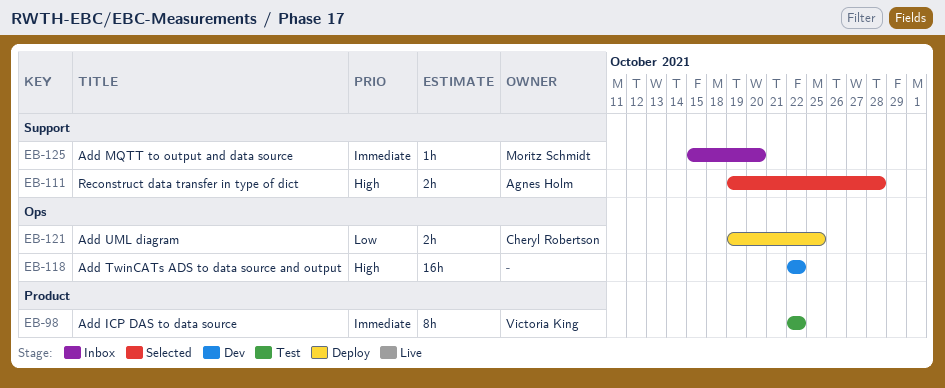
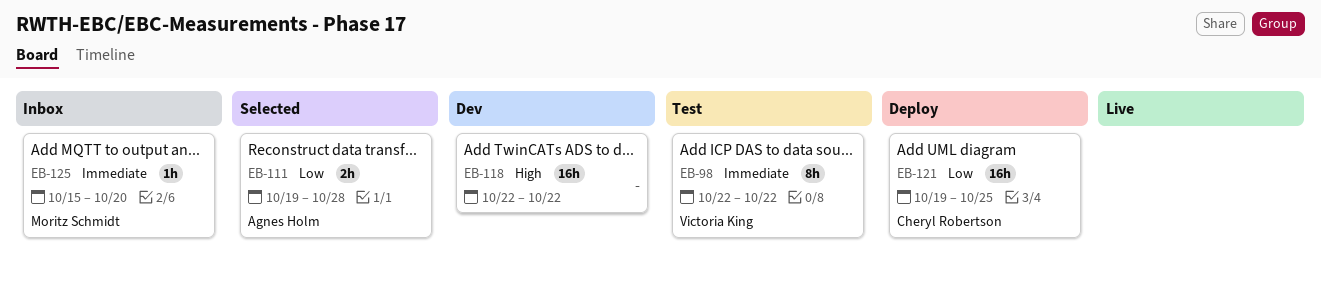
EB-111, priority: High -> Low
EB-121, estimate: 2h -> 16h

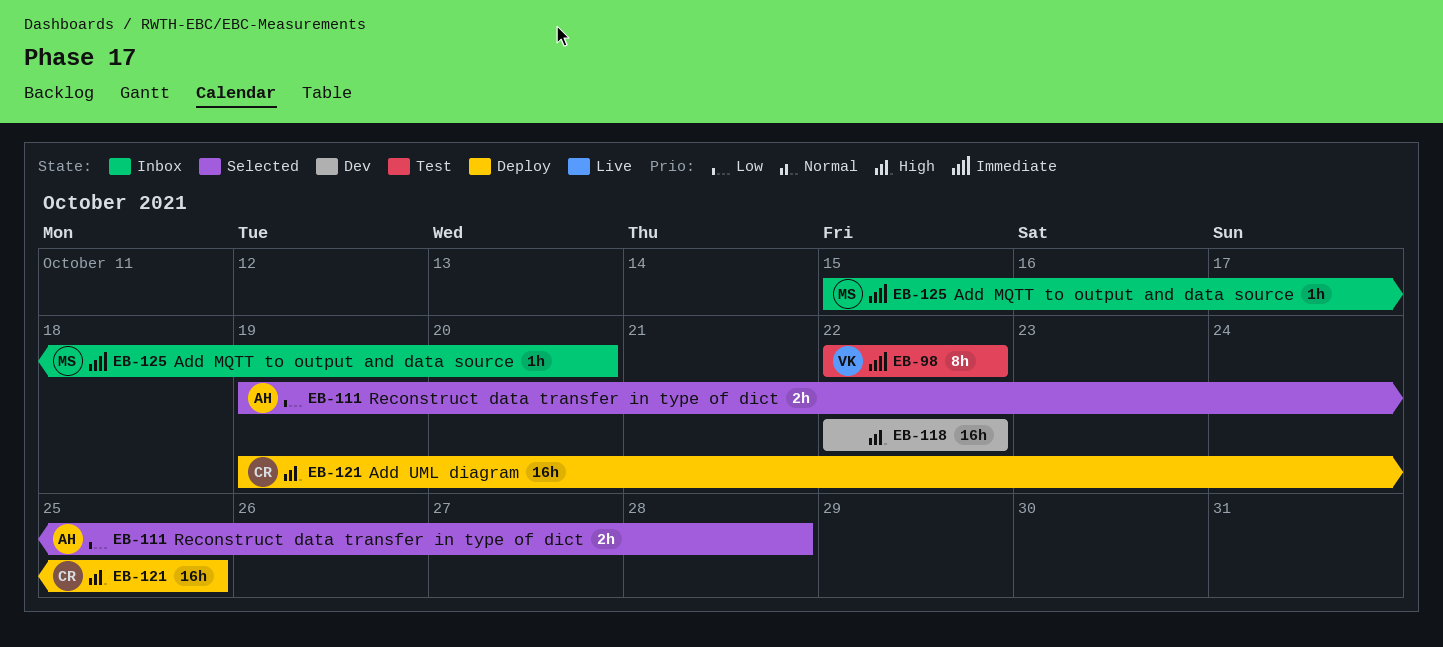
EB-121, priority: Low -> High

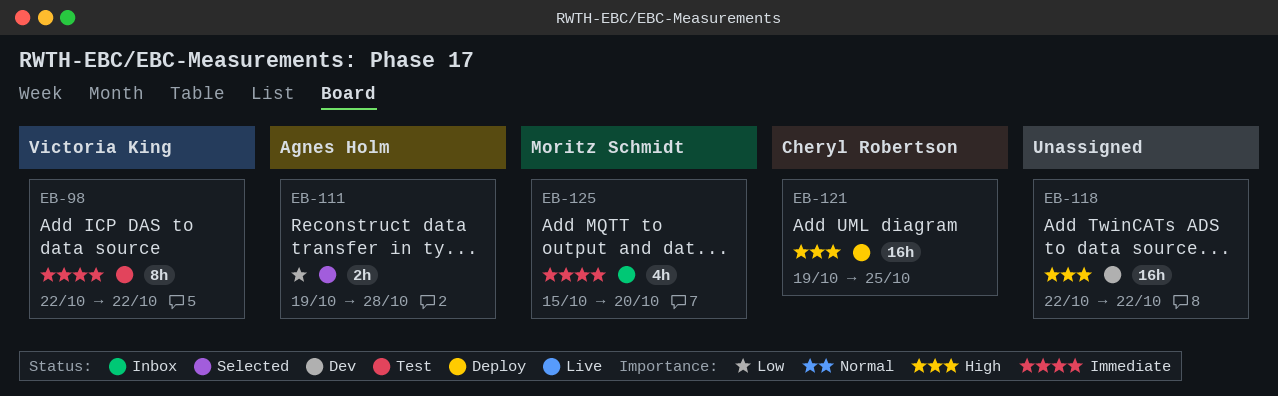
EB-125, estimate: 1h -> 4h

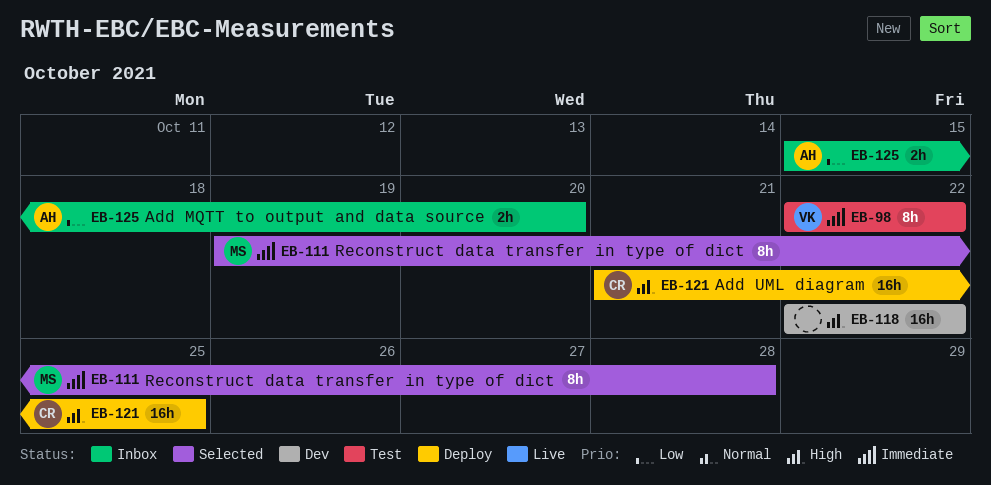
EB-111, owner: Agnes Holm -> Moritz Schmidt
EB-111, priority: Low -> Immediate
EB-111, estimate: 2h -> 8h
EB-121, start: Oct 19 -> Oct 21
EB-125, owner: Moritz Schmidt -> Agnes Holm
EB-125, priority: Immediate -> Low
EB-125, estimate: 4h -> 2h

